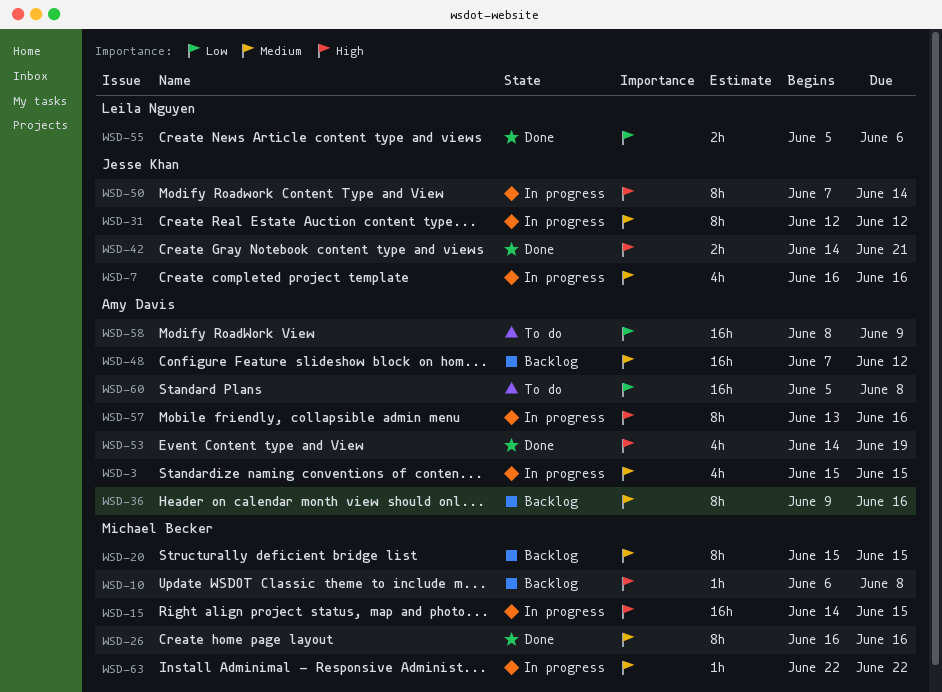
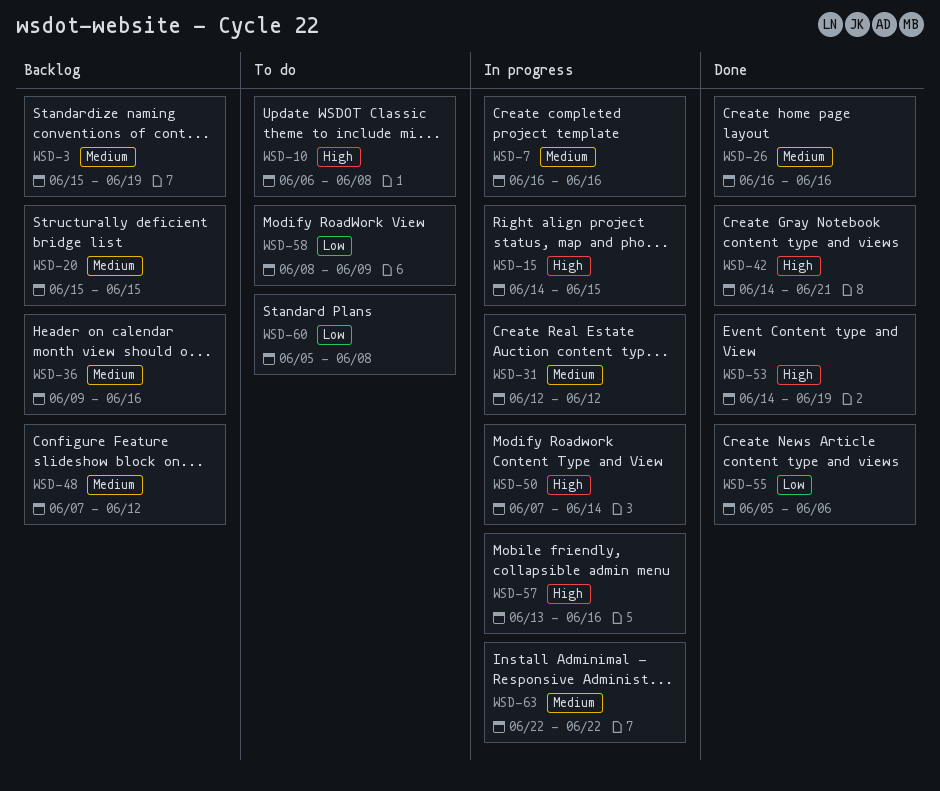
WSD-3, status: In progress -> Backlog
WSD-3, due: Jun 15 -> Jun 19
WSD-10, status: Backlog -> To do

